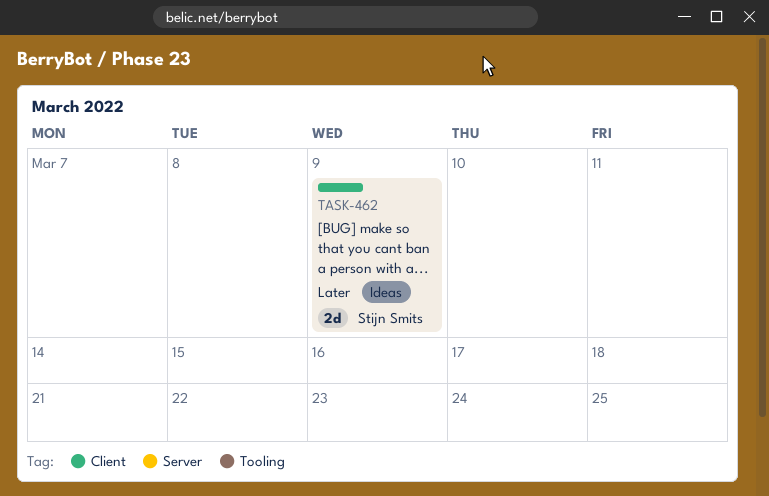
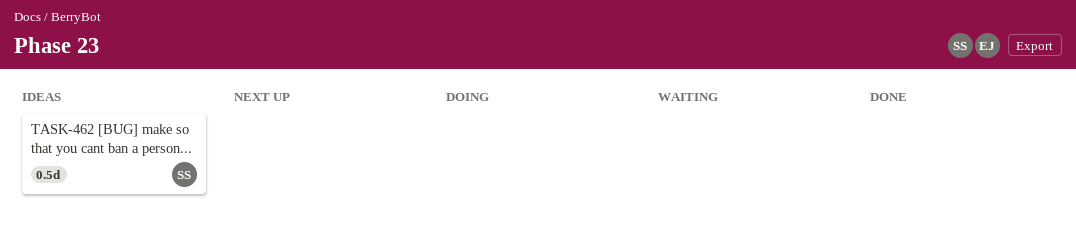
TASK-462, estimate: 2d -> 0.5d

